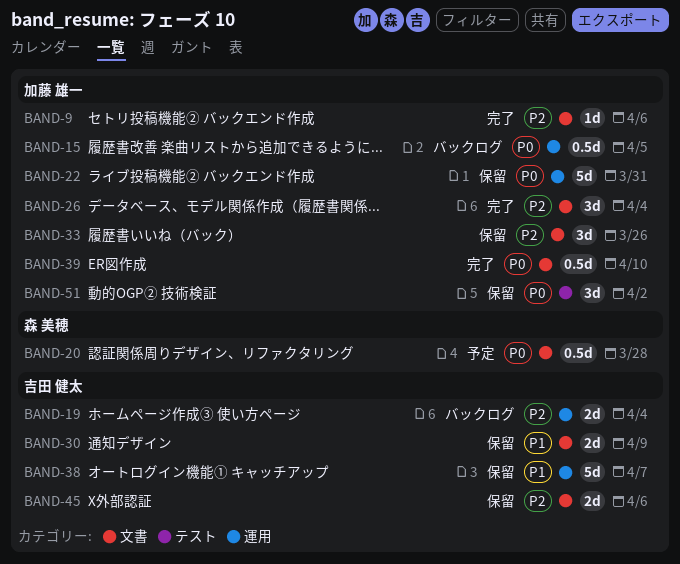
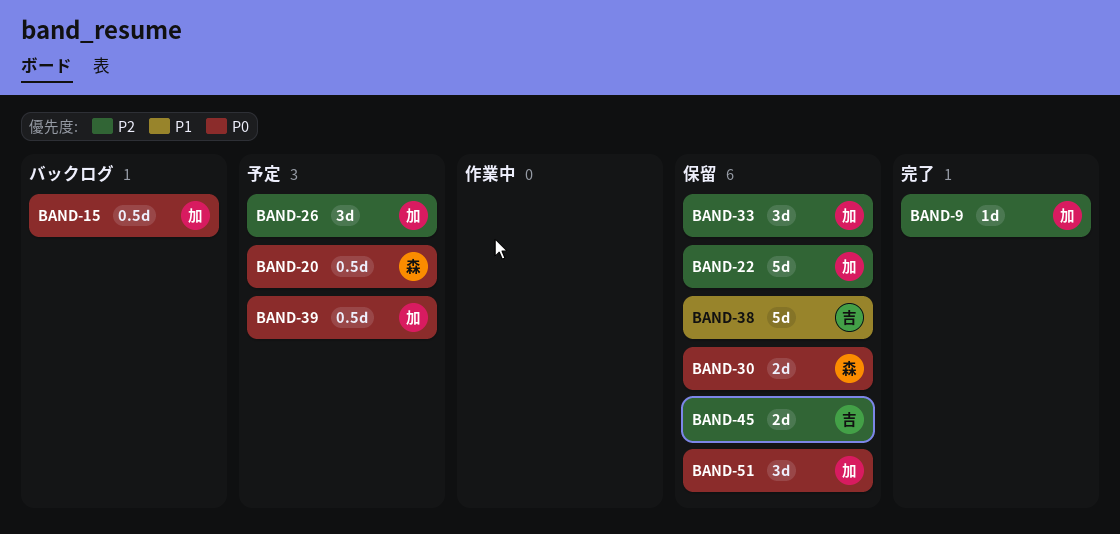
BAND-19: present -> none
BAND-22, priority: P0 -> P2
BAND-26, status: 完了 -> 予定
BAND-30, owner: 吉田 健太 -> 森 美穂
BAND-30, priority: P1 -> P0
BAND-39, status: 完了 -> 予定

